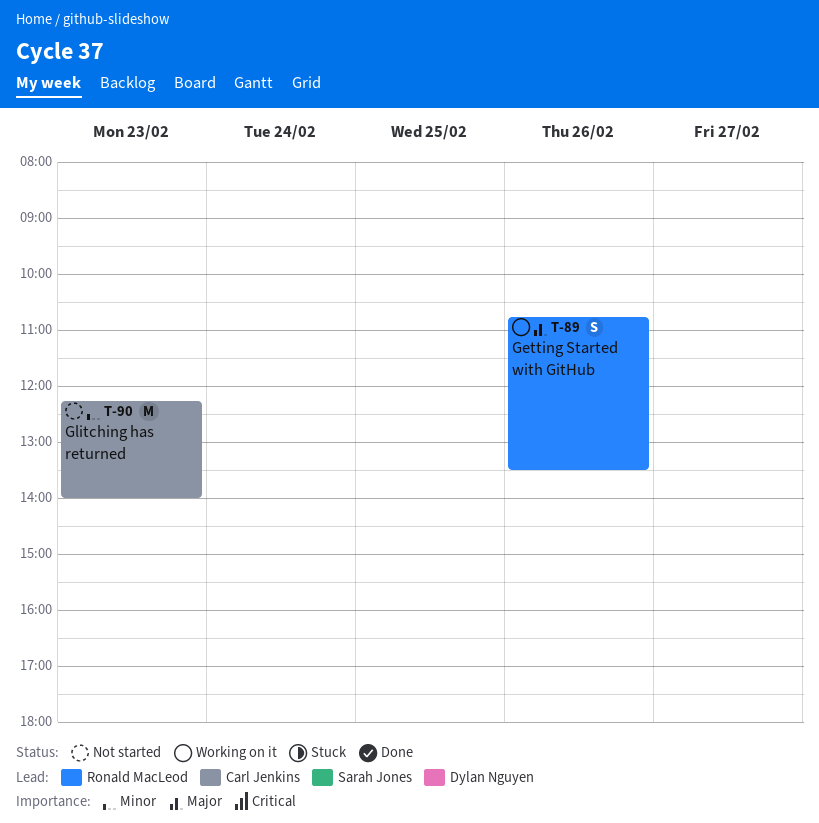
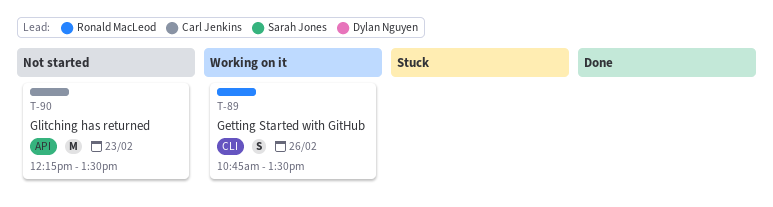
T-90, ends: 14:00 -> 13:30

